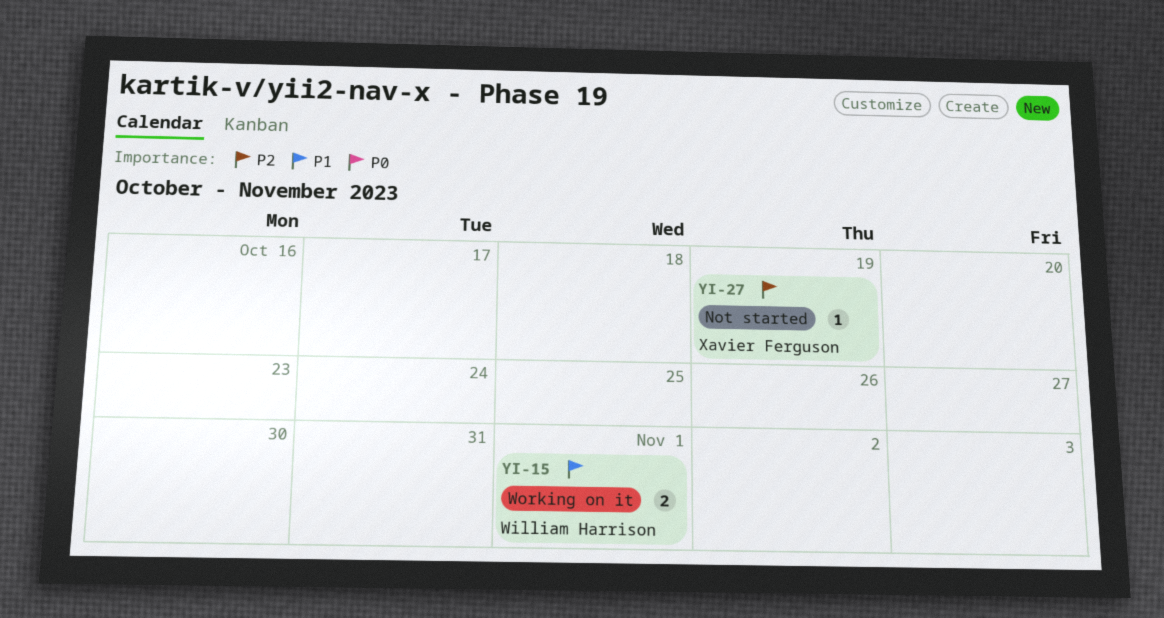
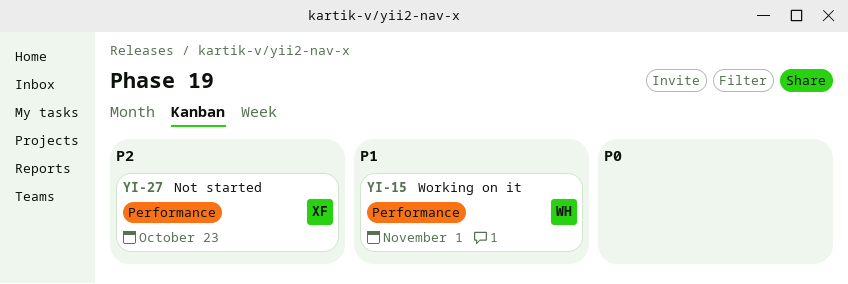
YI-27, due: Oct 19 -> Oct 23

